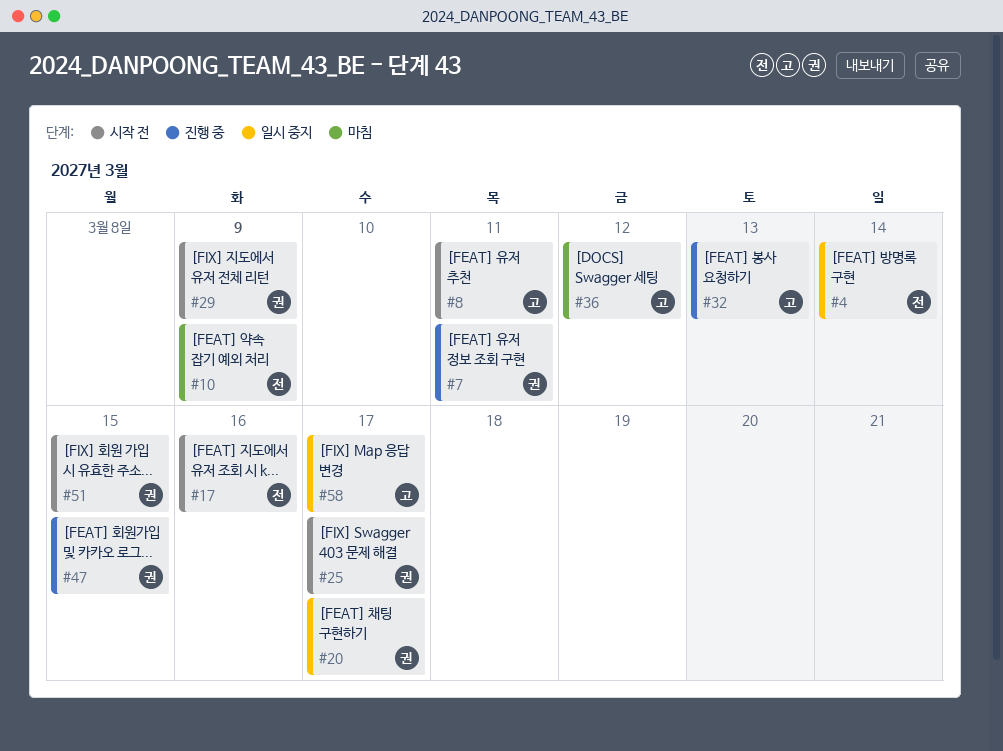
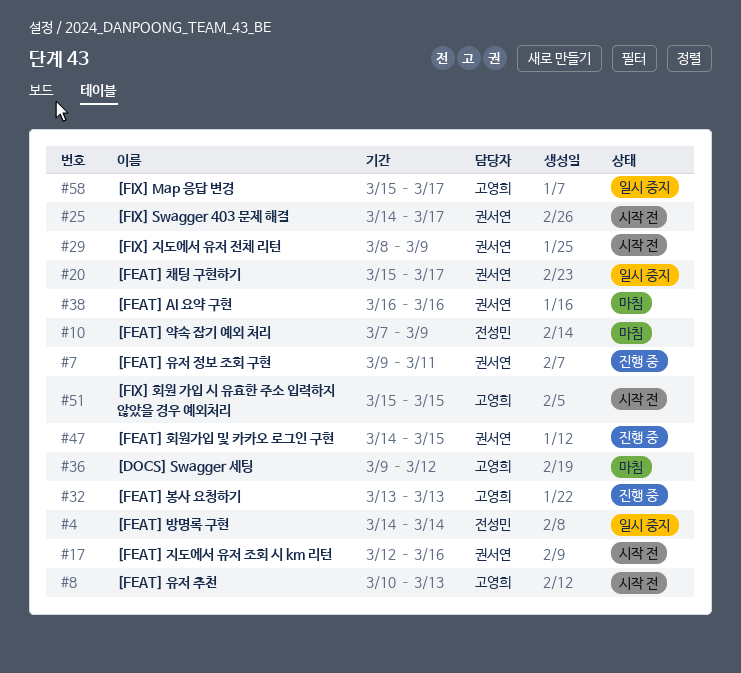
#8, due: Mar 11 -> Mar 13
#17, owner: 전성민 -> 권서연
#38: none -> present
#51, owner: 권서연 -> 고영희

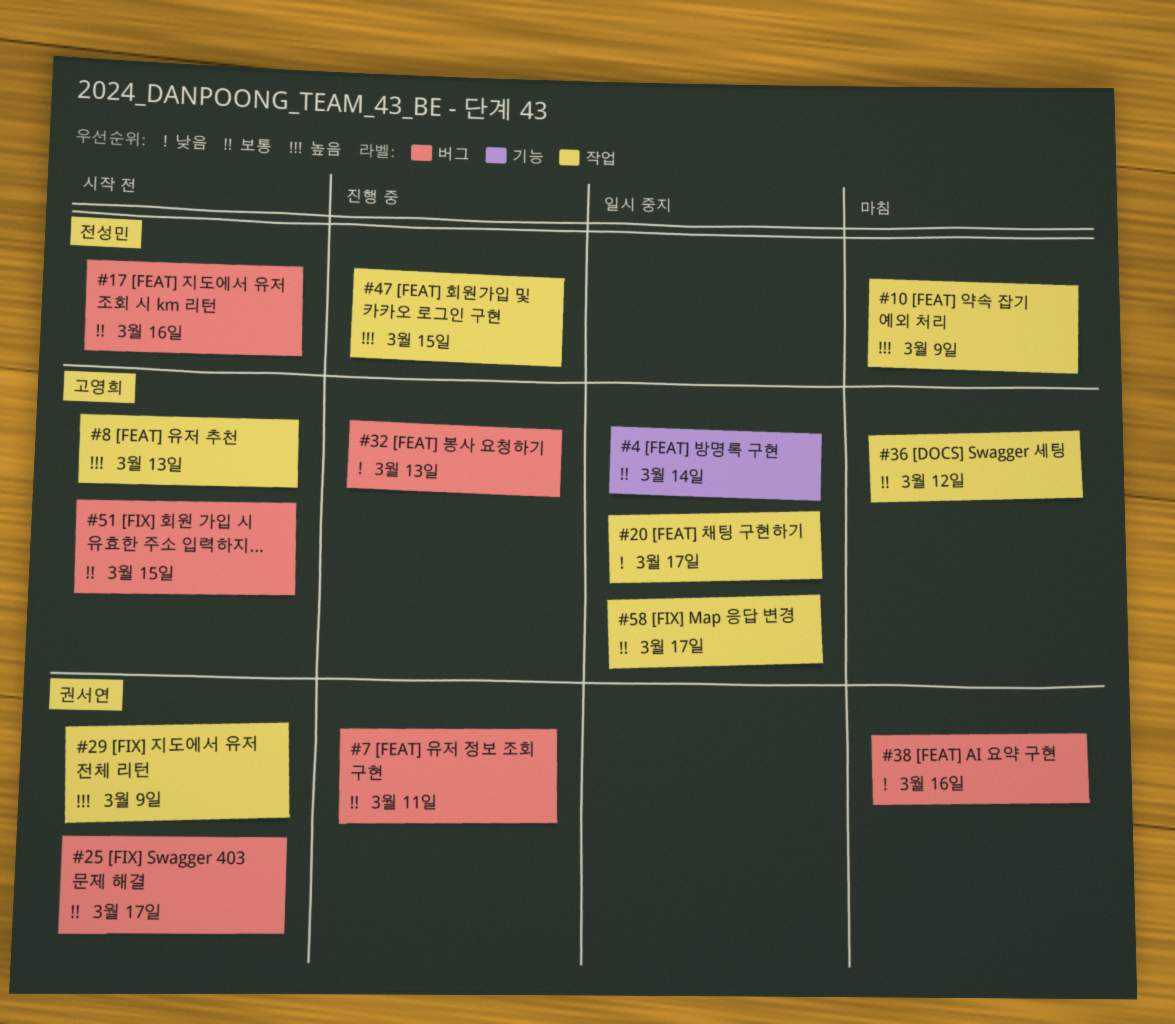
#4, owner: 전성민 -> 고영희
#17, owner: 권서연 -> 전성민
#20, owner: 권서연 -> 고영희
#47, owner: 권서연 -> 전성민

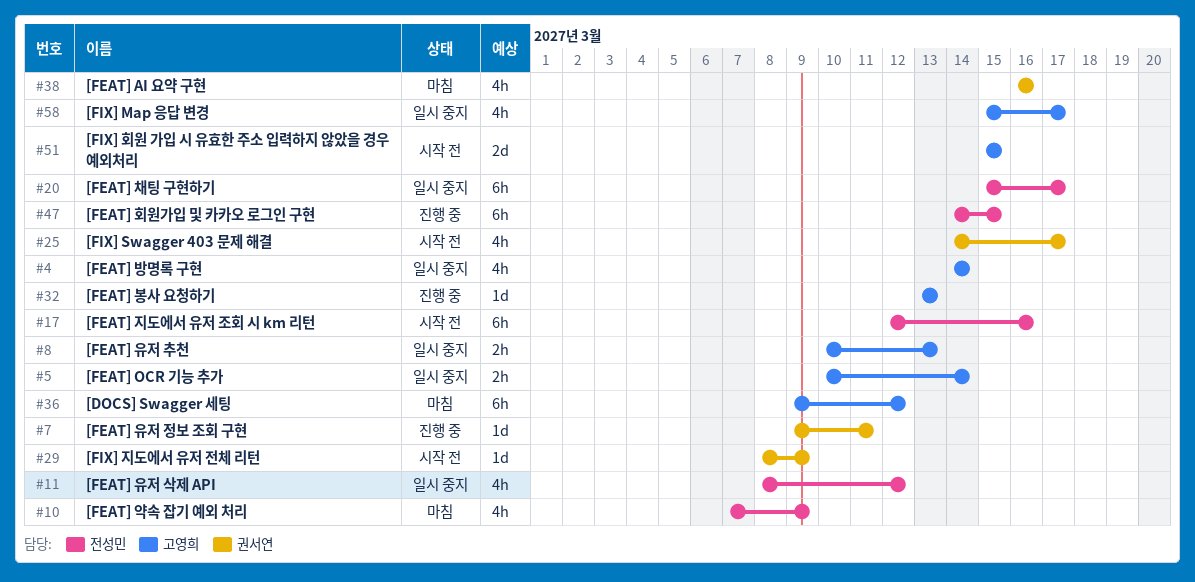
#5: none -> present
#8, status: 시작 전 -> 일시 중지
#11: none -> present
#20, owner: 고영희 -> 전성민

